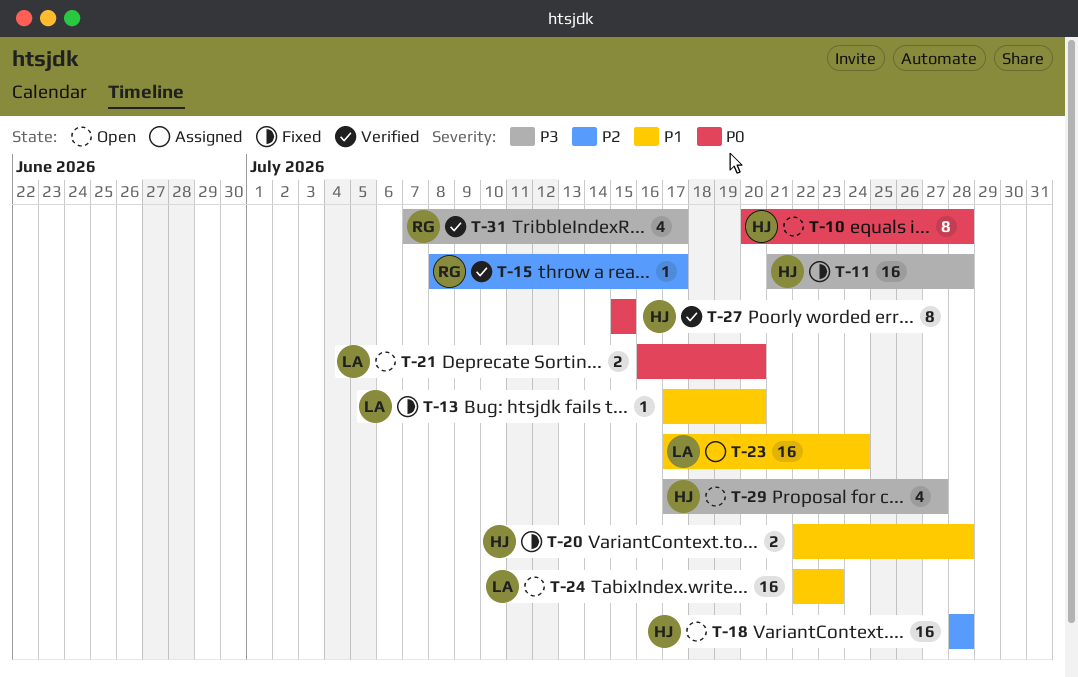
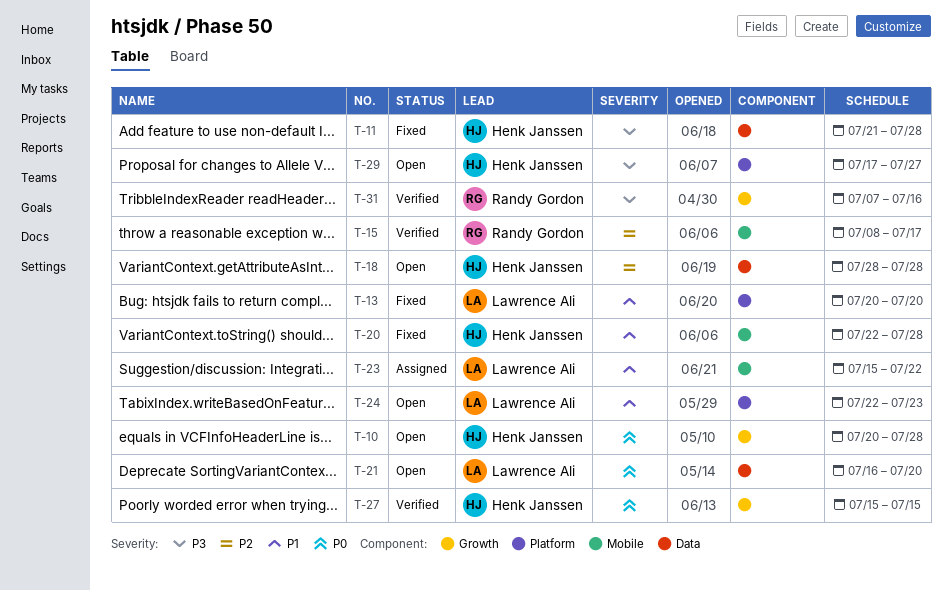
T-13, start: Jul 17 -> Jul 20
T-23, start: Jul 17 -> Jul 15
T-23, due: Jul 24 -> Jul 22
T-31, due: Jul 17 -> Jul 16

